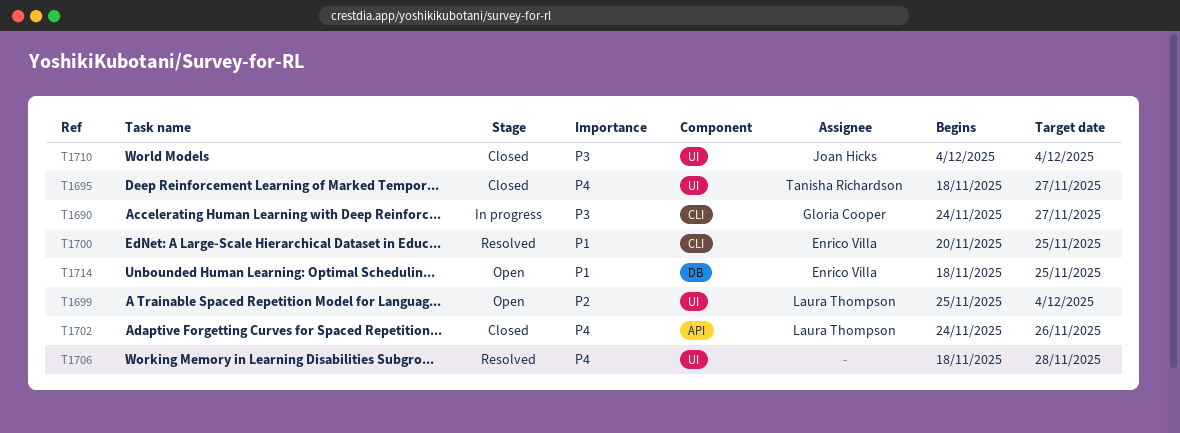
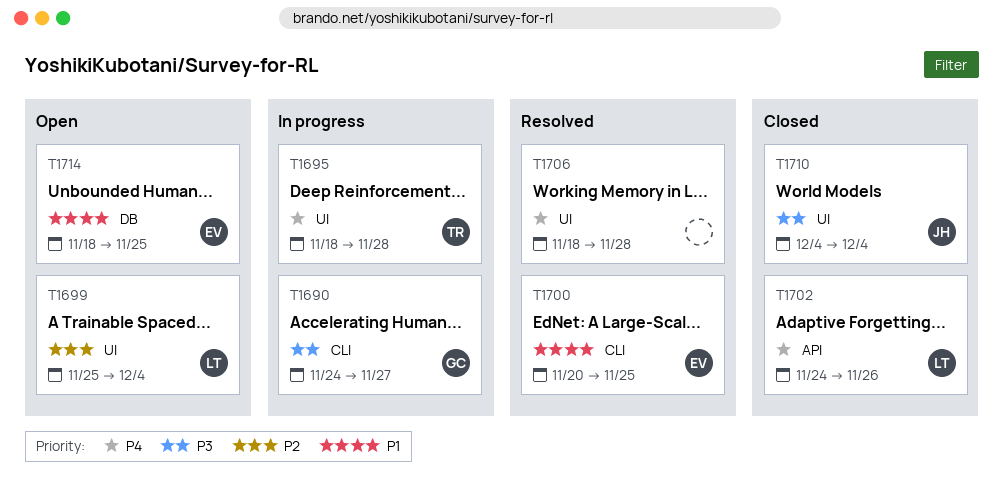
T1695, status: Closed -> In progress
T1695, due: Nov 27 -> Nov 28

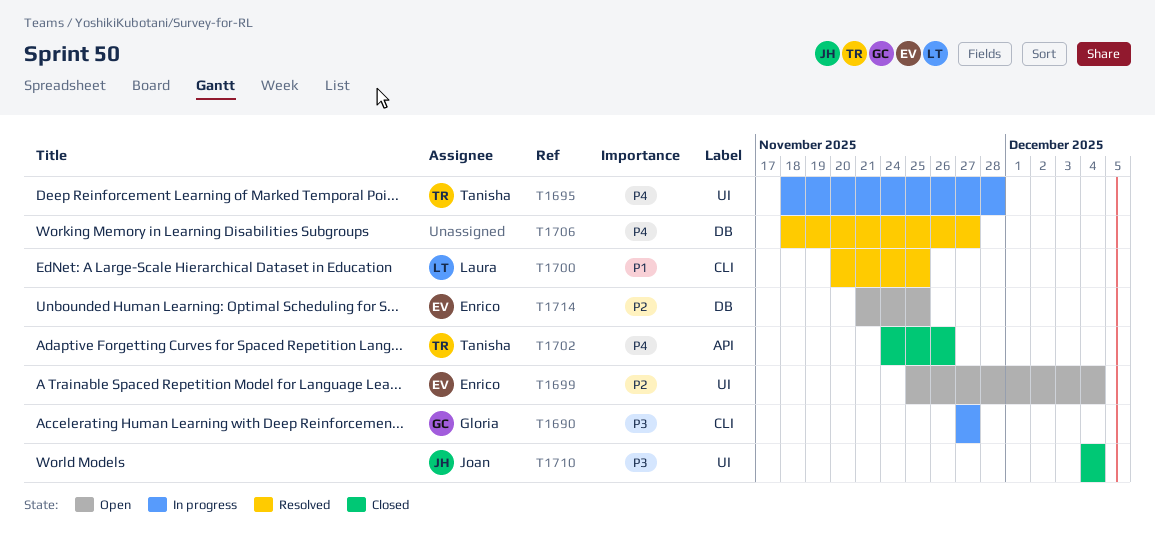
T1690, start: Nov 24 -> Nov 27
T1699, owner: Laura -> Enrico
T1700, owner: Enrico -> Laura
T1702, owner: Laura -> Tanisha
T1706, label: UI -> DB
T1706, due: Nov 28 -> Nov 27
T1714, priority: P1 -> P2
T1714, start: Nov 18 -> Nov 21

